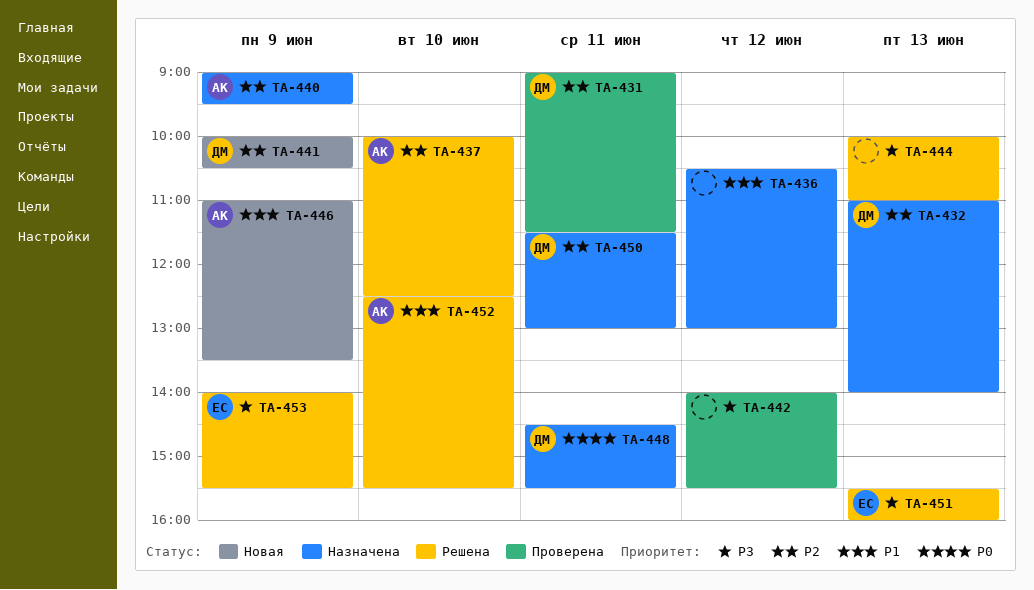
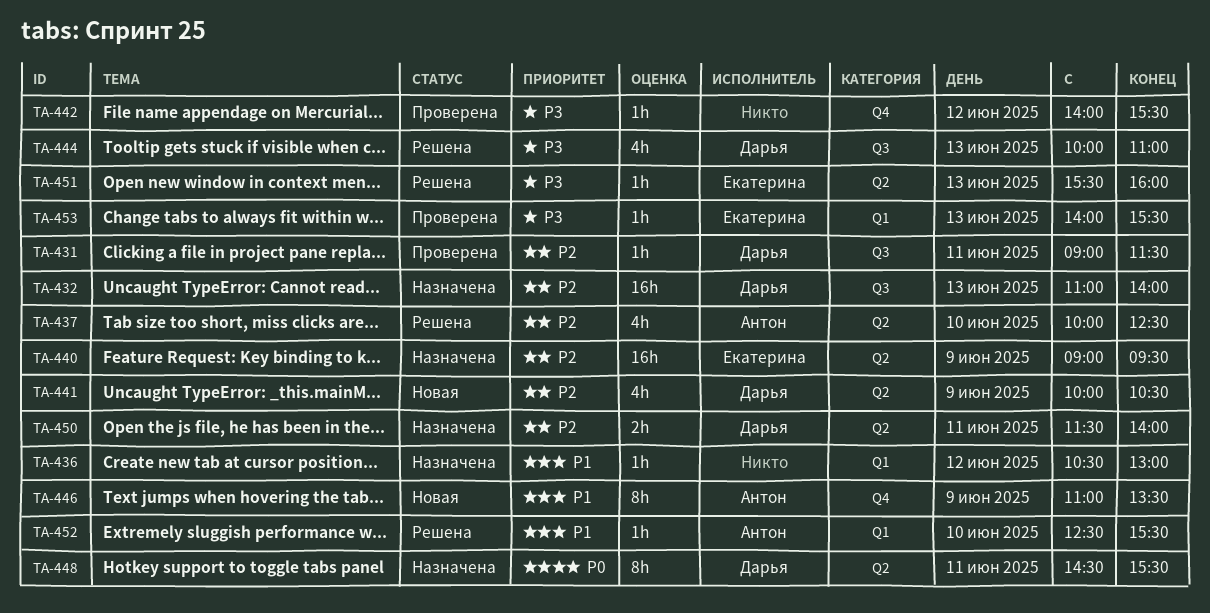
TA-440, owner: Антон -> Екатерина
TA-444, owner: none -> Дарья
TA-450, ends: 13:00 -> 14:00
TA-453, status: Решена -> Проверена
TA-453, day: Jun 9 -> Jun 13

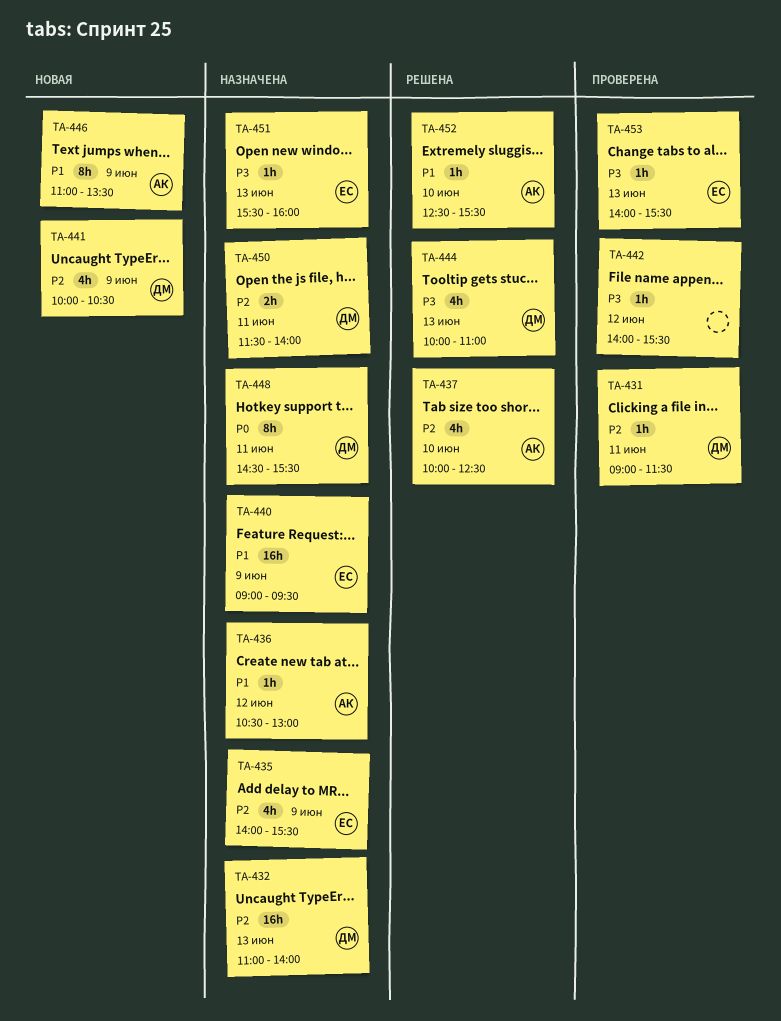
TA-435: none -> present
TA-436, owner: none -> Антон
TA-440, priority: P2 -> P1
TA-451, status: Решена -> Назначена

